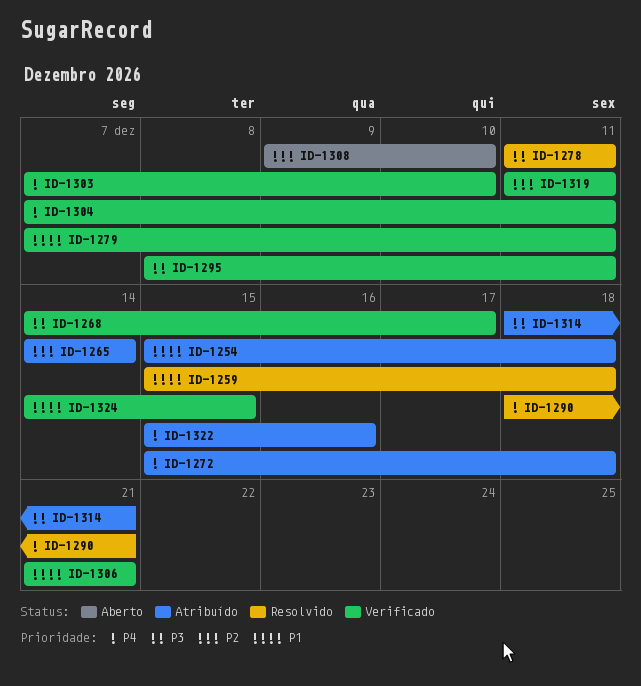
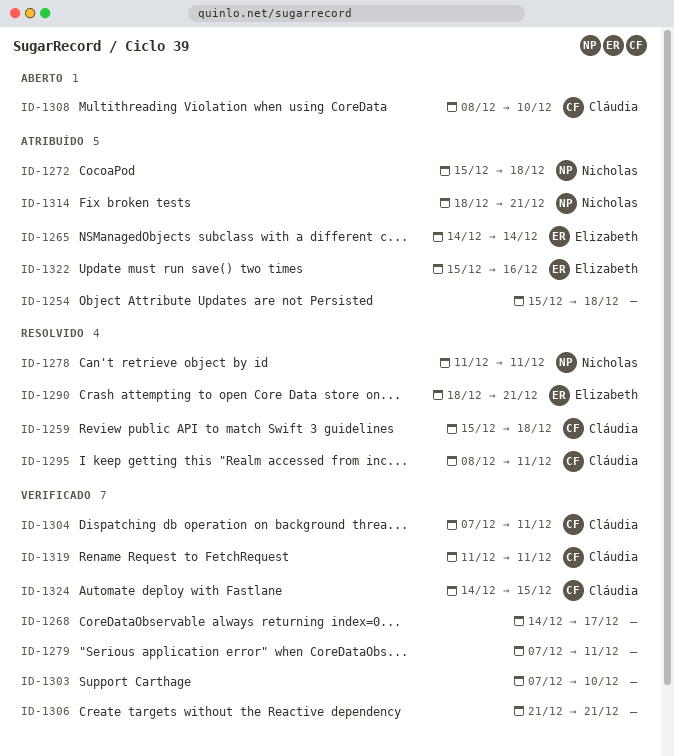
ID-1295, status: Verificado -> Resolvido
ID-1308, start: Dec 9 -> Dec 8

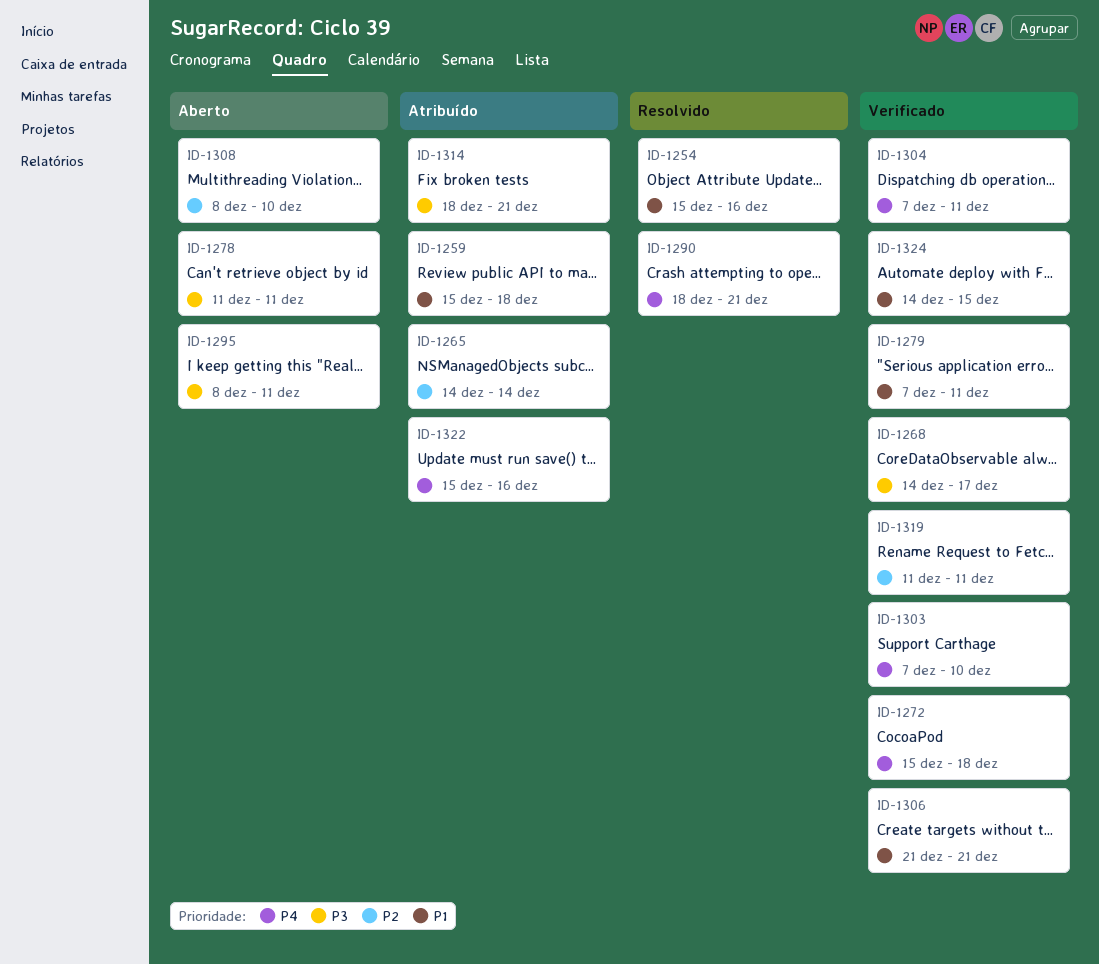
ID-1254, status: Atribuído -> Resolvido
ID-1254, due: Dec 18 -> Dec 16
ID-1259, status: Resolvido -> Atribuído
ID-1272, status: Atribuído -> Verificado
ID-1278, status: Resolvido -> Aberto
ID-1295, status: Resolvido -> Aberto

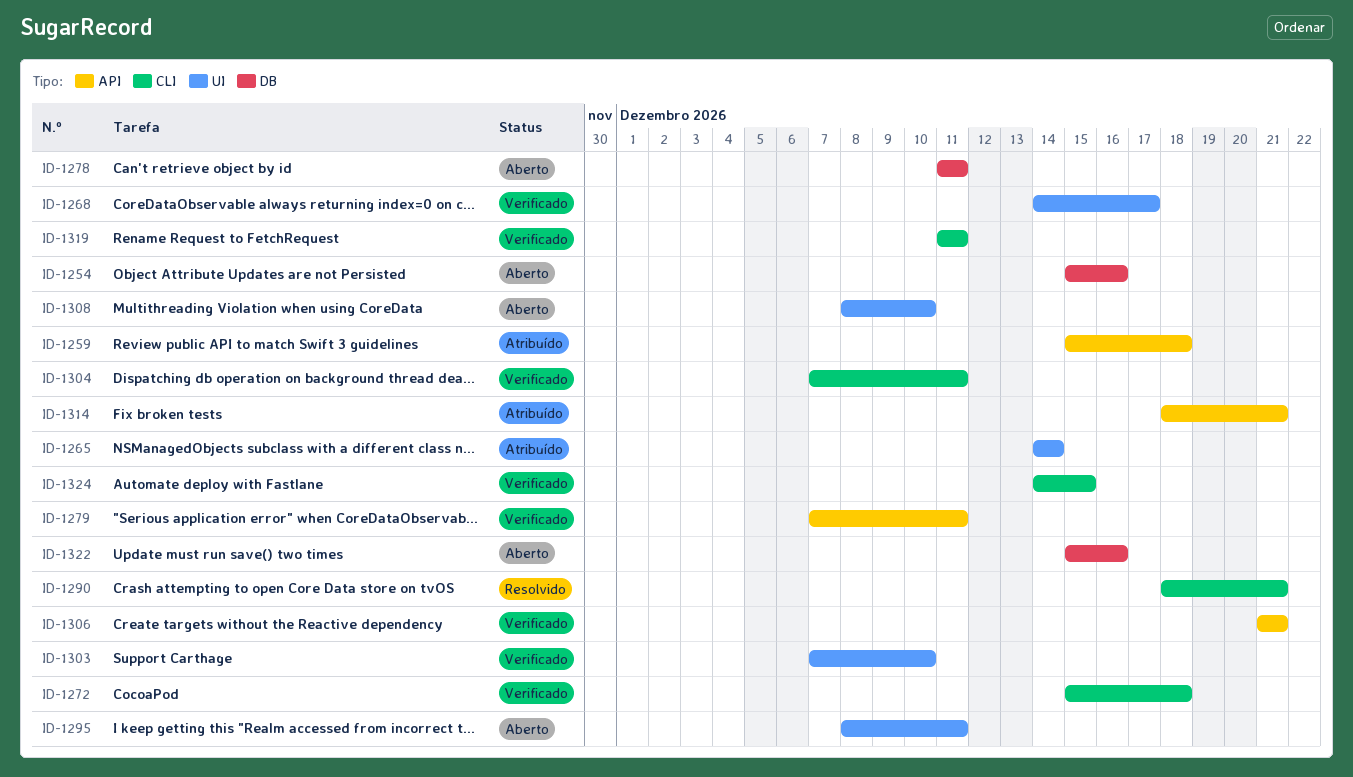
ID-1254, status: Resolvido -> Aberto
ID-1322, status: Atribuído -> Aberto

